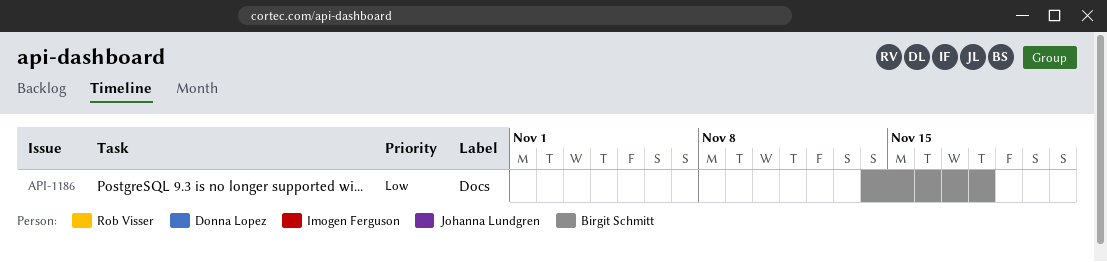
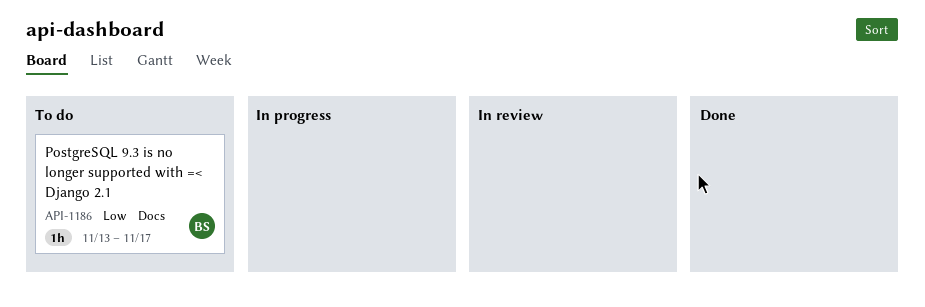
API-1186, start: Nov 14 -> Nov 13
API-1186, due: Nov 18 -> Nov 17

